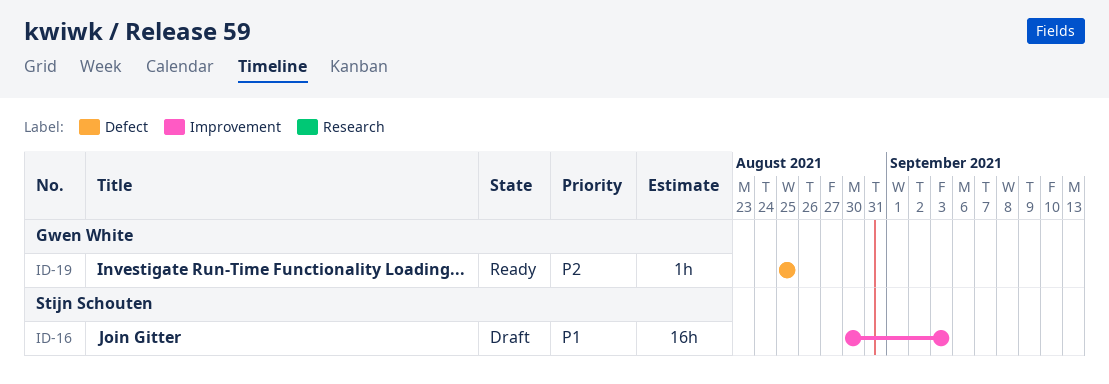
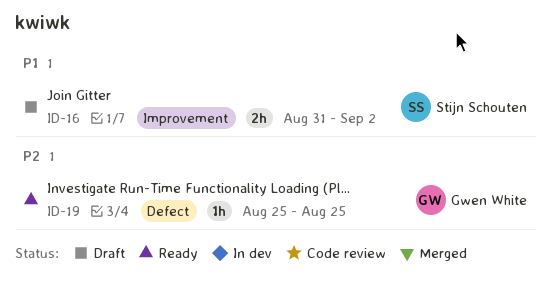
ID-16, estimate: 16h -> 2h
ID-16, start: Aug 30 -> Aug 31
ID-16, due: Sep 3 -> Sep 2

